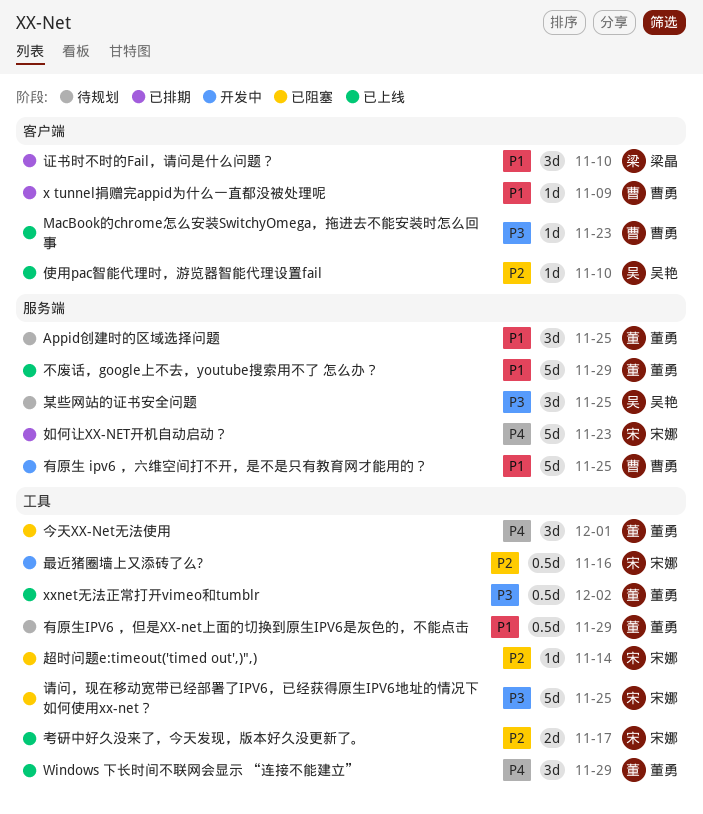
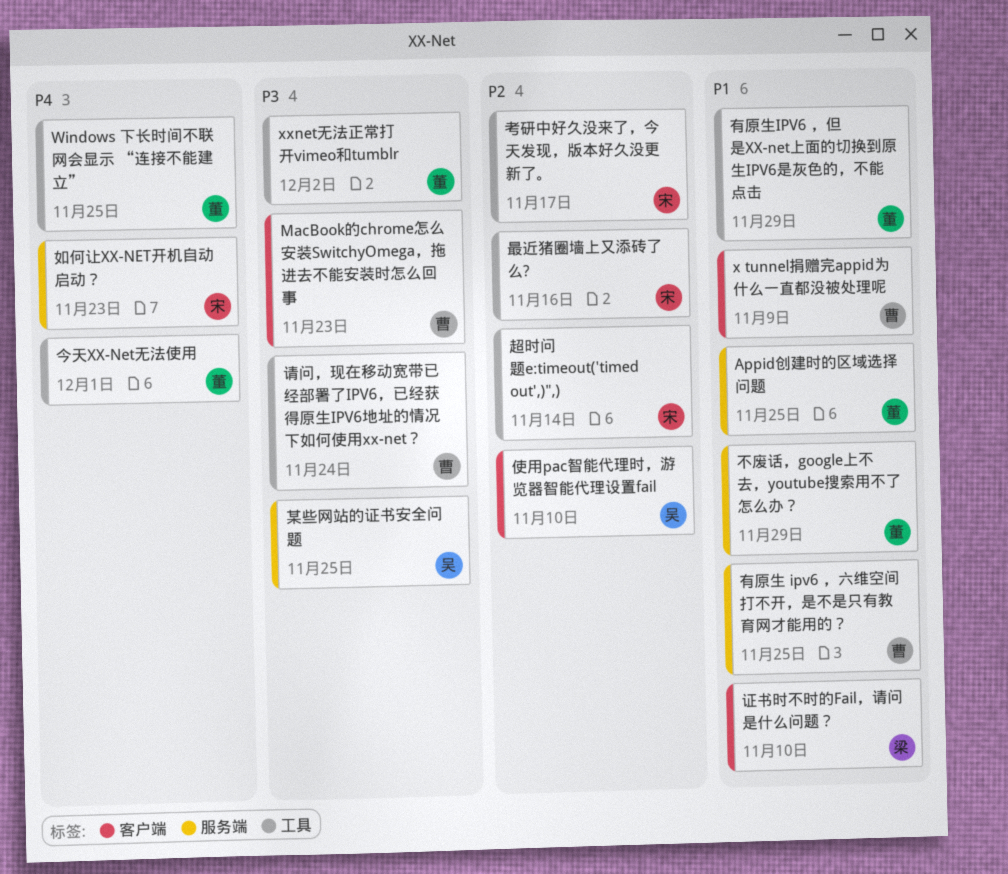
Windows 下长时间不联网会显示 “连接不能建立”, due: Nov 29 -> Nov 25
请问，现在移动宽带已经部署了IPV6，已经获得原生IPV6地址的情况下如何使用xx-net？, owner: 宋娜 -> 曹勇
请问，现在移动宽带已经部署了IPV6，已经获得原生IPV6地址的情况下如何使用xx-net？, due: Nov 25 -> Nov 24

